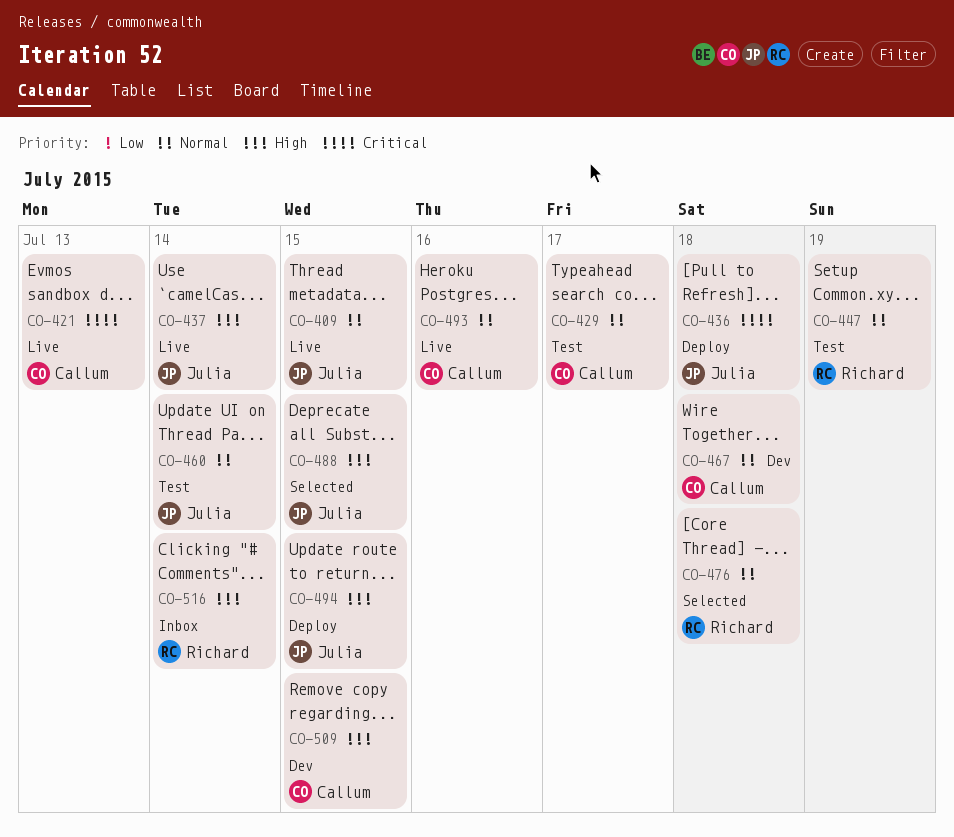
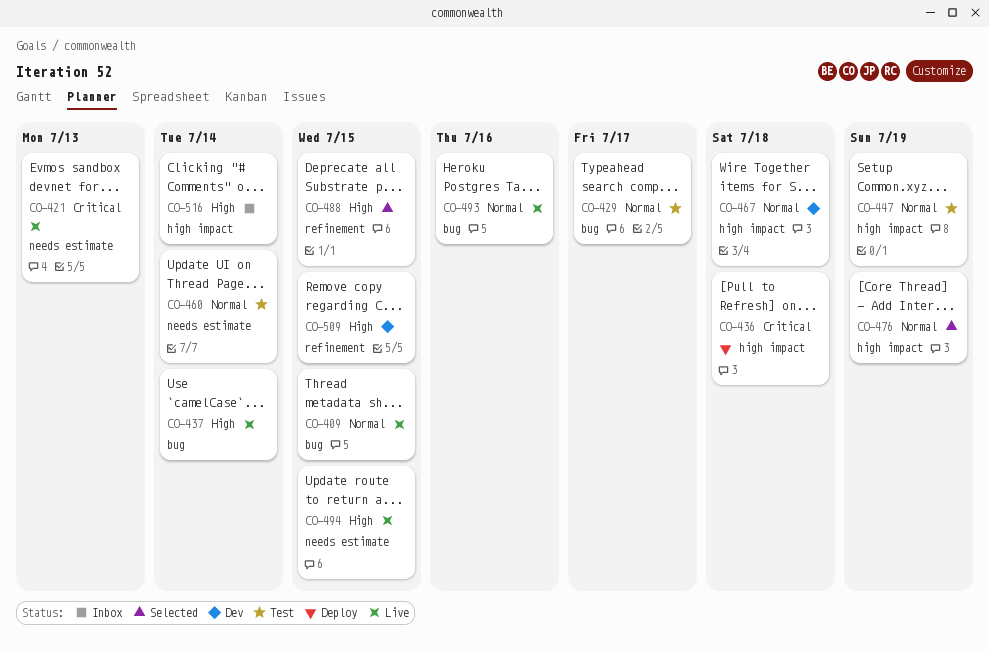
CO-476, due: Jul 18 -> Jul 19
CO-494, status: Deploy -> Live

